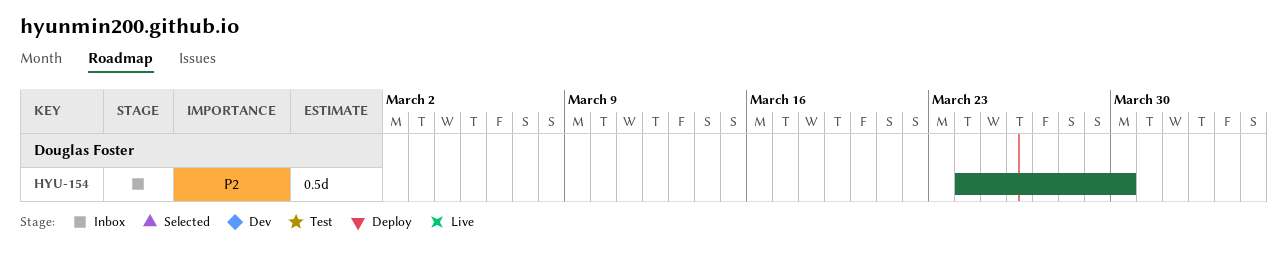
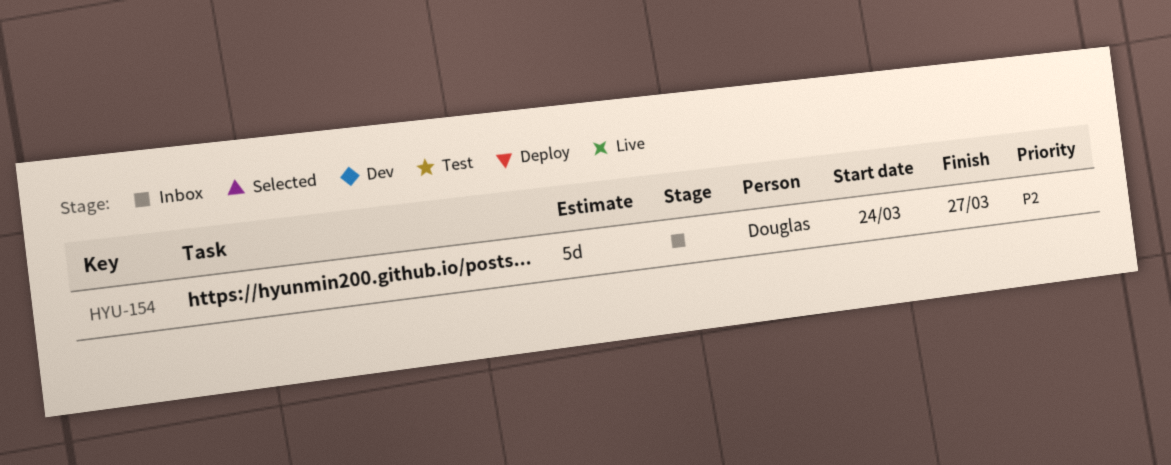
HYU-154, estimate: 0.5d -> 5d
HYU-154, due: Mar 30 -> Mar 27

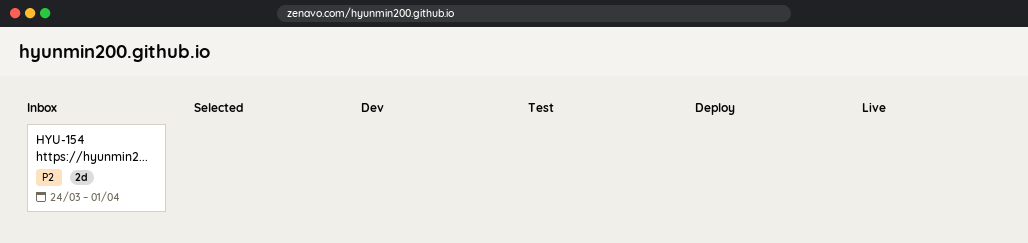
HYU-154, estimate: 5d -> 2d
HYU-154, due: Mar 27 -> Apr 1

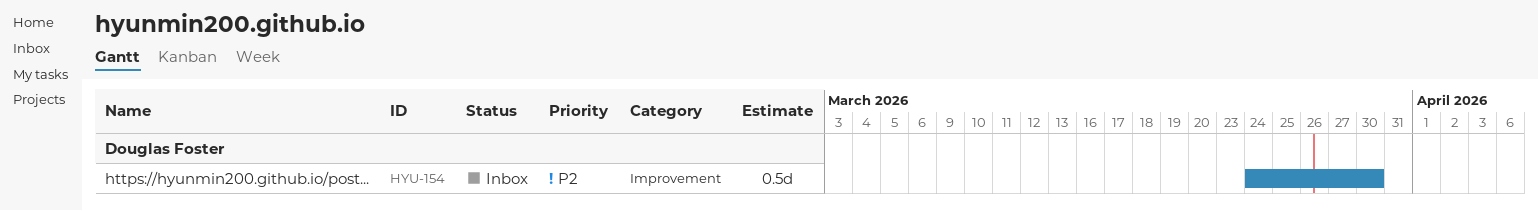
HYU-154, estimate: 2d -> 0.5d
HYU-154, due: Apr 1 -> Mar 30

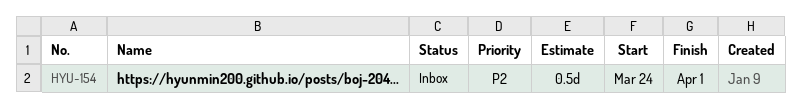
HYU-154, due: Mar 30 -> Apr 1

